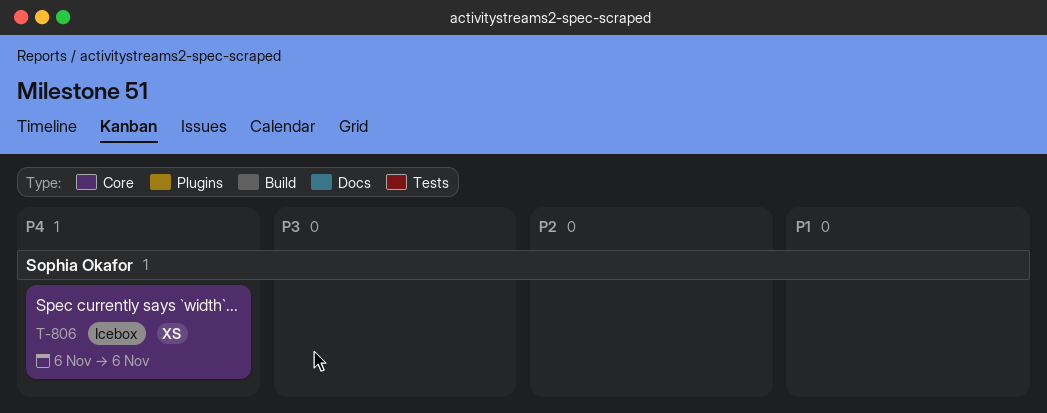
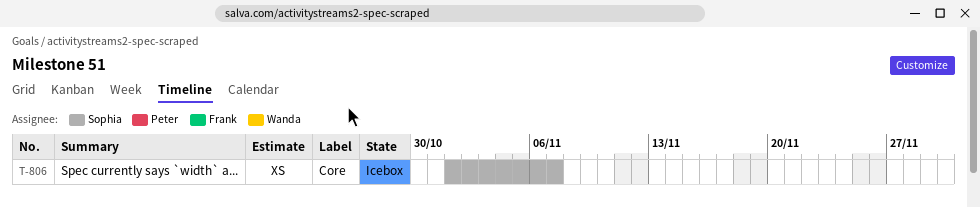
T-806, start: Nov 6 -> Nov 1
T-806, due: Nov 6 -> Nov 7

